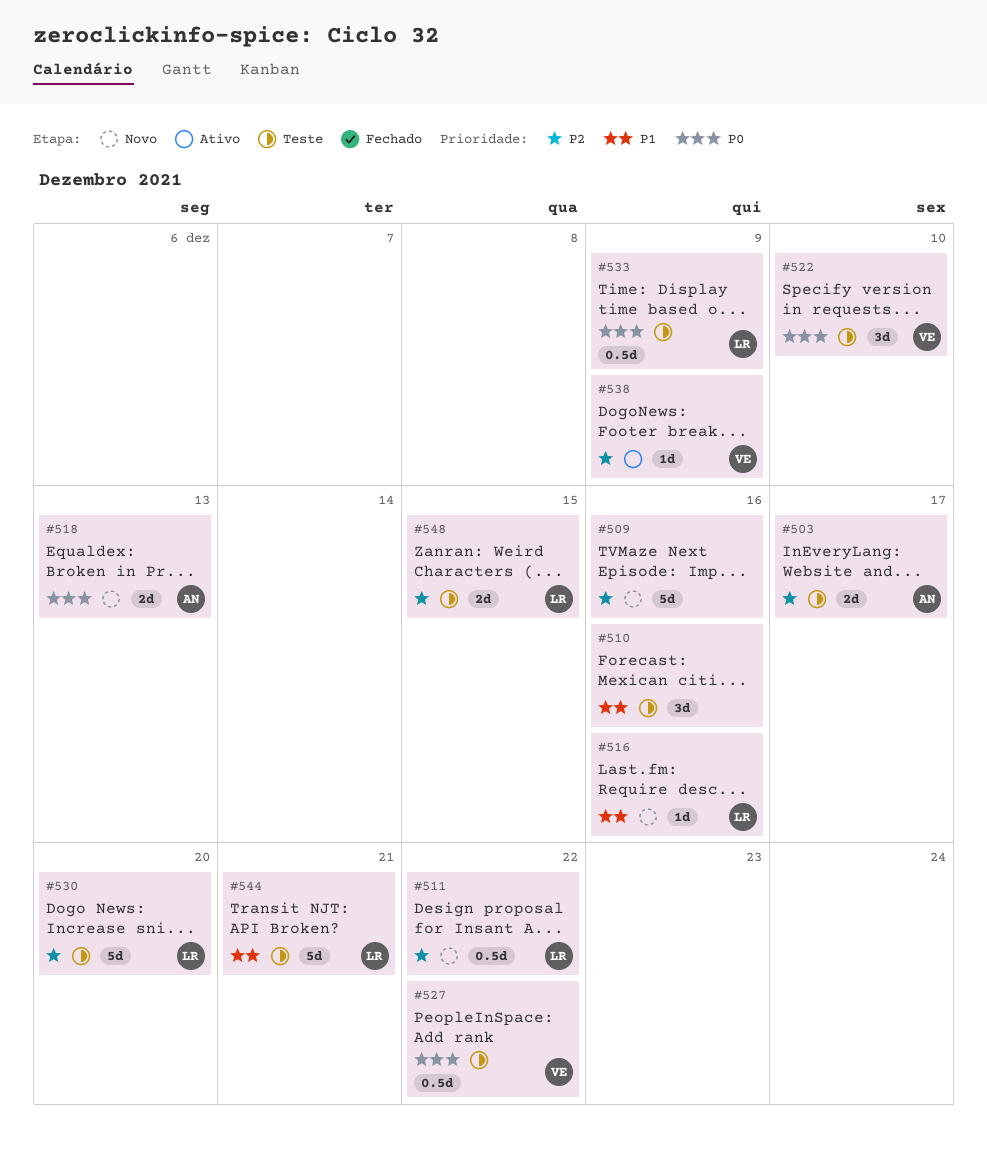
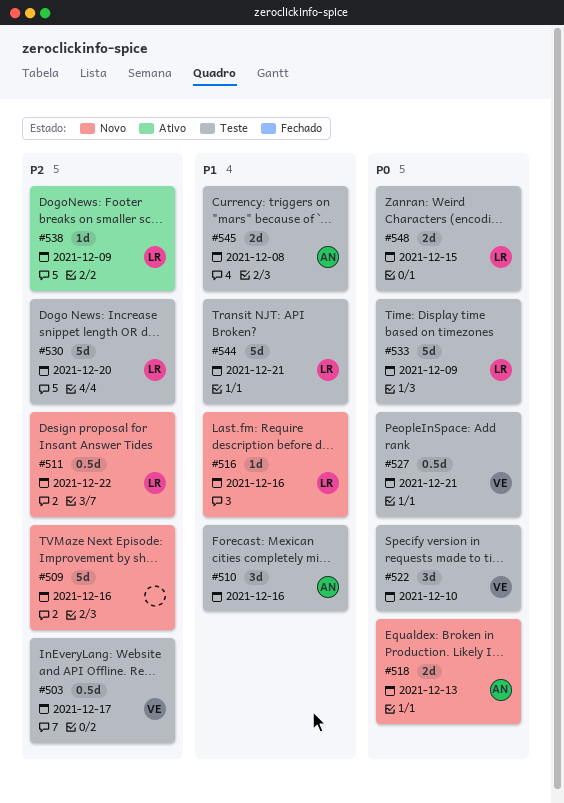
#503, owner: AN -> VE
#503, estimate: 2d -> 0.5d
#510, owner: none -> AN
#527, due: Dec 22 -> Dec 21
#533, estimate: 0.5d -> 5d
#538, owner: VE -> LR
#545: none -> present
#548, priority: P2 -> P0

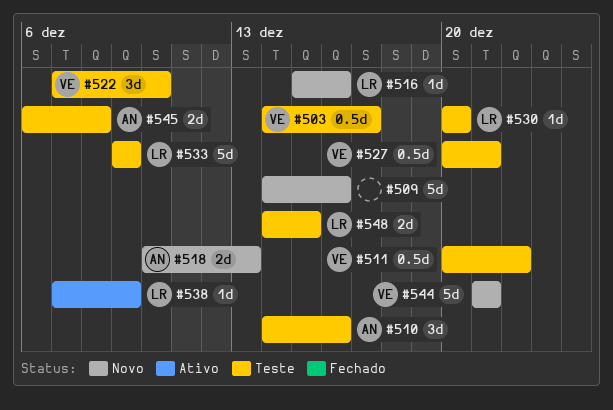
#511, status: Novo -> Teste
#511, owner: LR -> VE
#530, estimate: 5d -> 1d
#544, status: Teste -> Novo
#544, owner: LR -> VE

